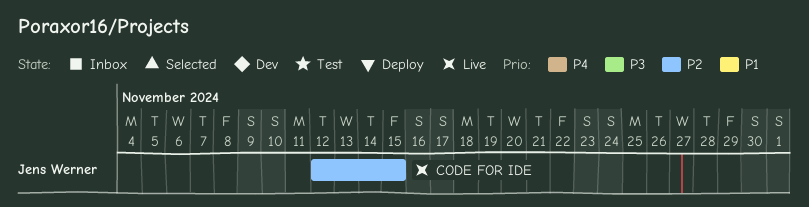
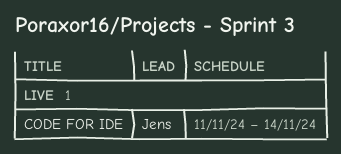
CODE FOR IDE, start: Nov 12 -> Nov 11
CODE FOR IDE, due: Nov 15 -> Nov 14

